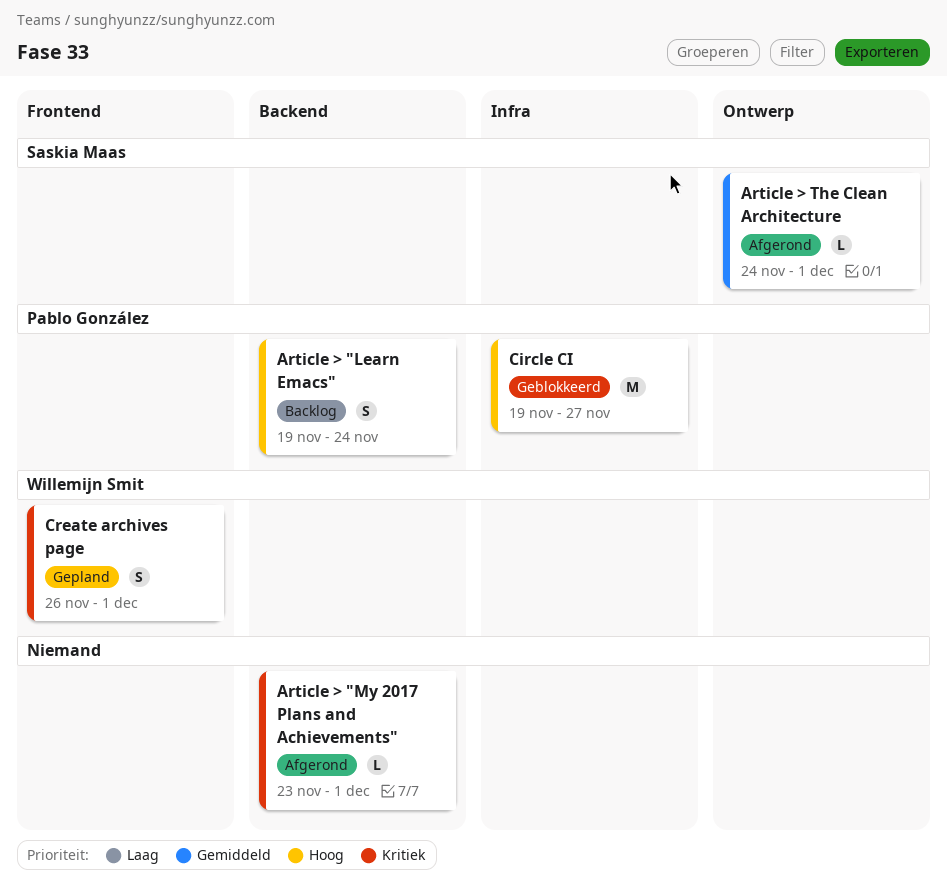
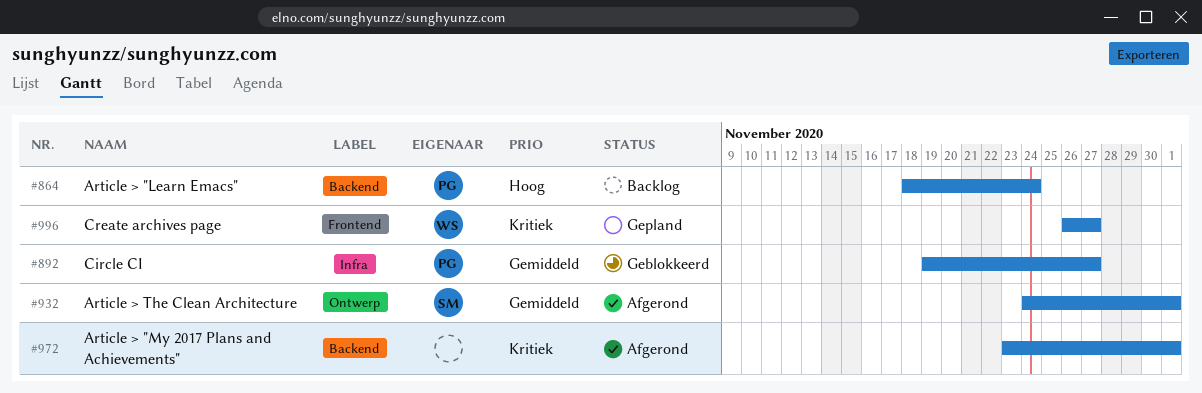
Article > "Learn Emacs", start: Nov 19 -> Nov 18
Circle CI, priority: Hoog -> Gemiddeld
Create archives page, due: Dec 1 -> Nov 27

